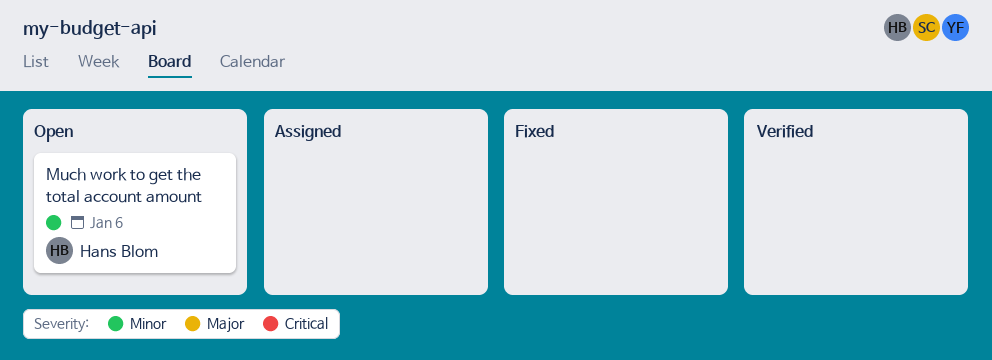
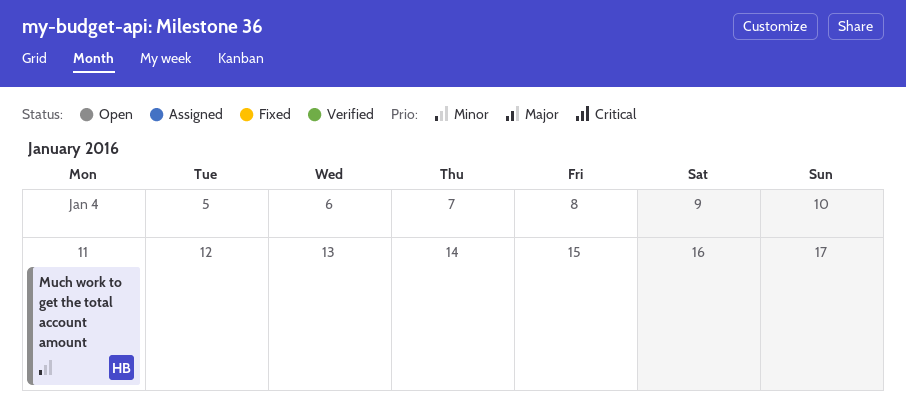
Much work to get the total account amount, due: Jan 6 -> Jan 11

